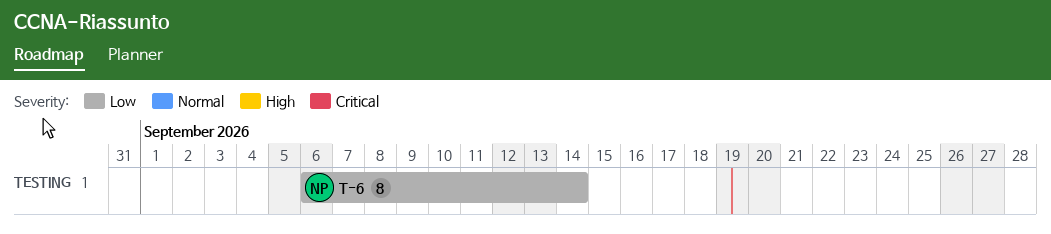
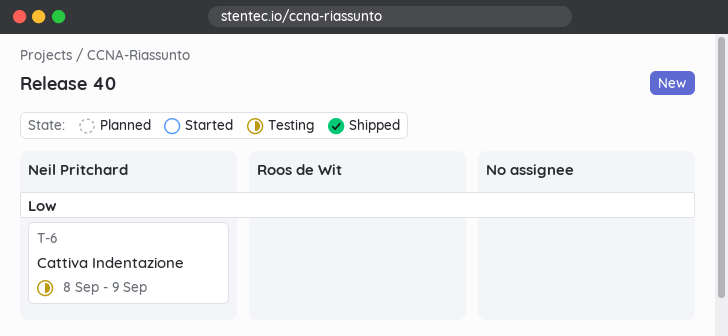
T-6, start: Sep 6 -> Sep 8
T-6, due: Sep 14 -> Sep 9

